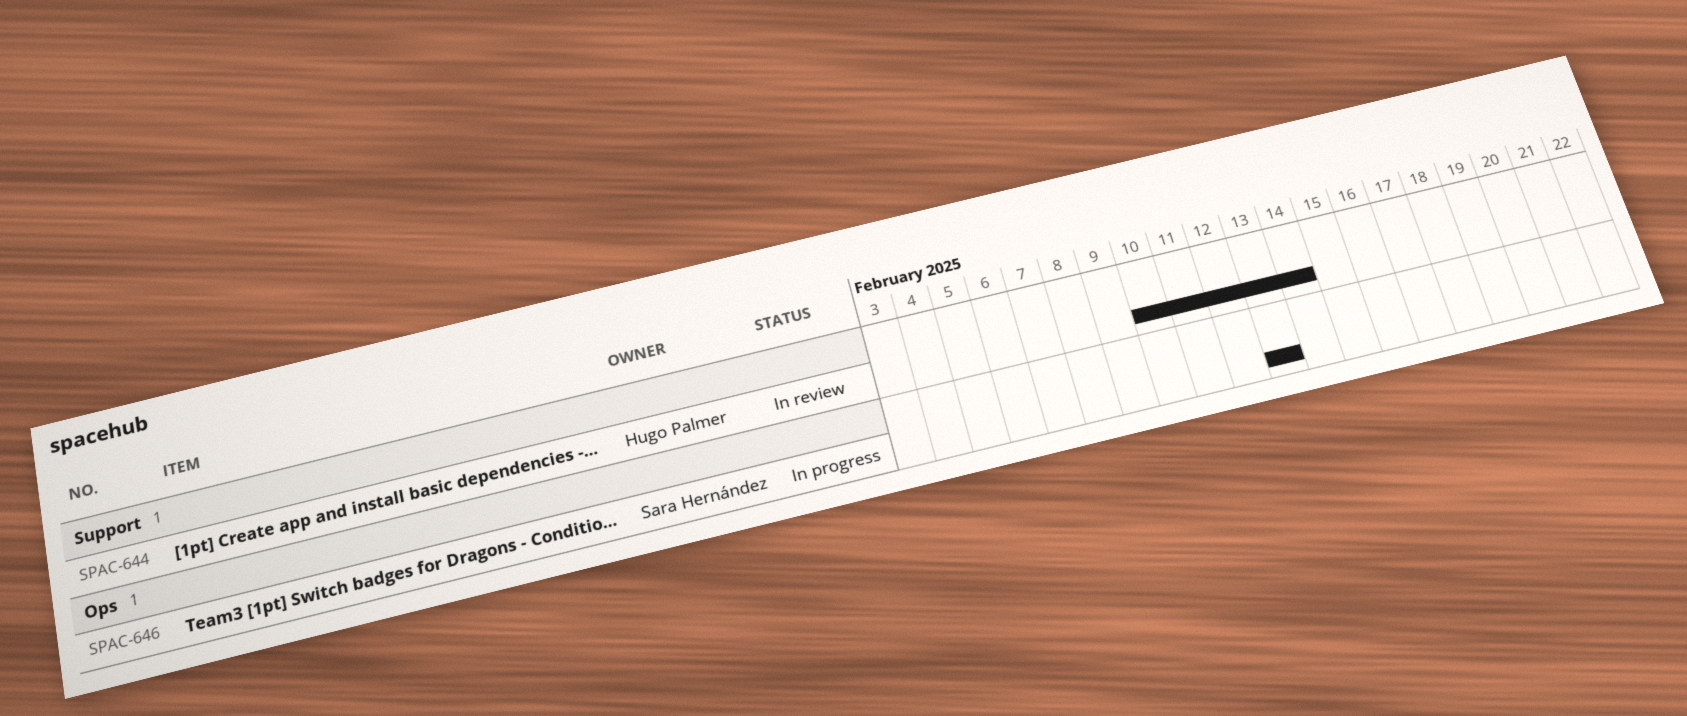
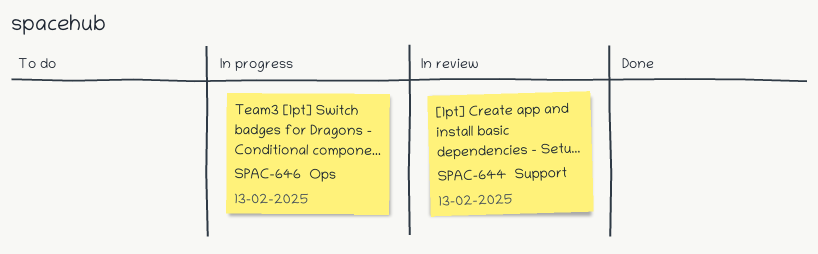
SPAC-644, due: Feb 14 -> Feb 13

